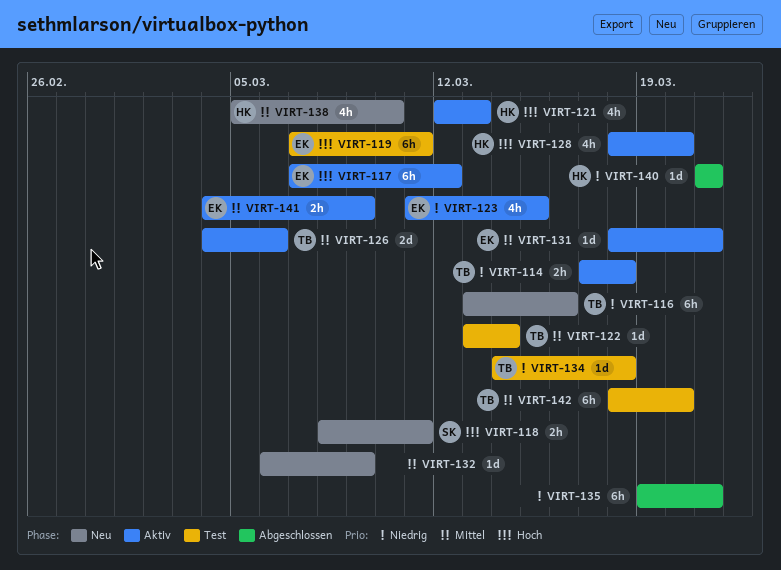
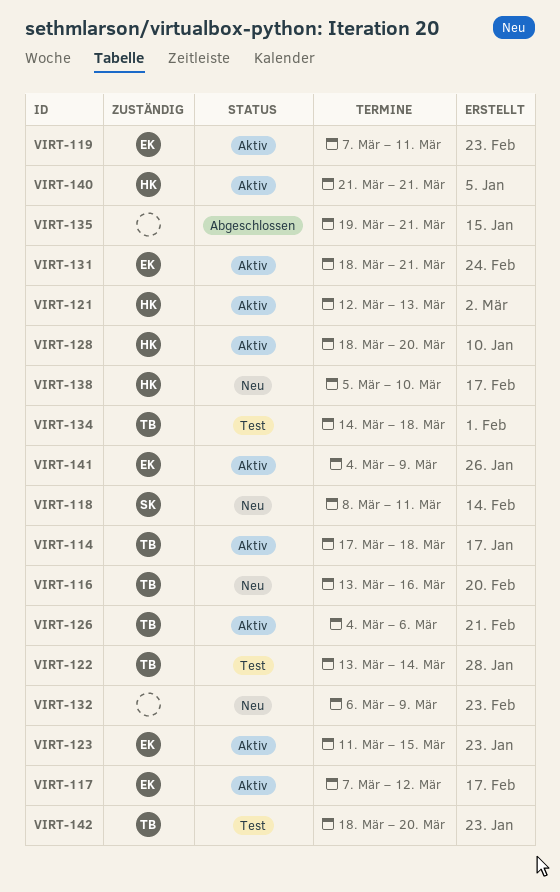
VIRT-119, status: Test -> Aktiv
VIRT-140, status: Abgeschlossen -> Aktiv

